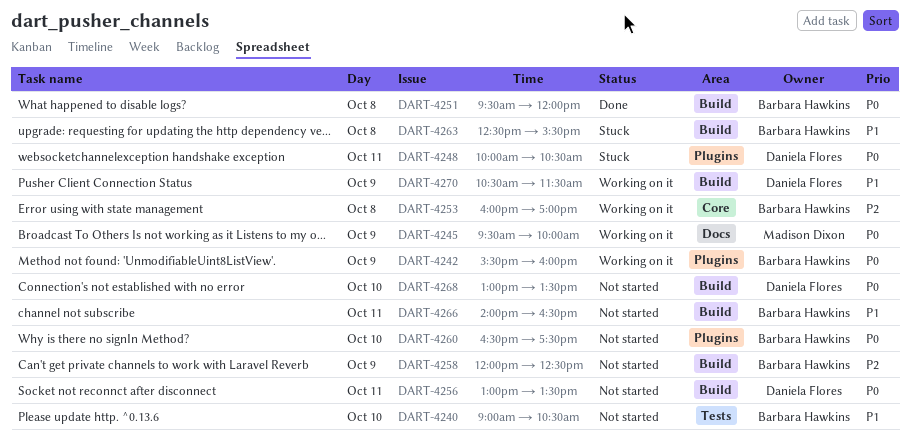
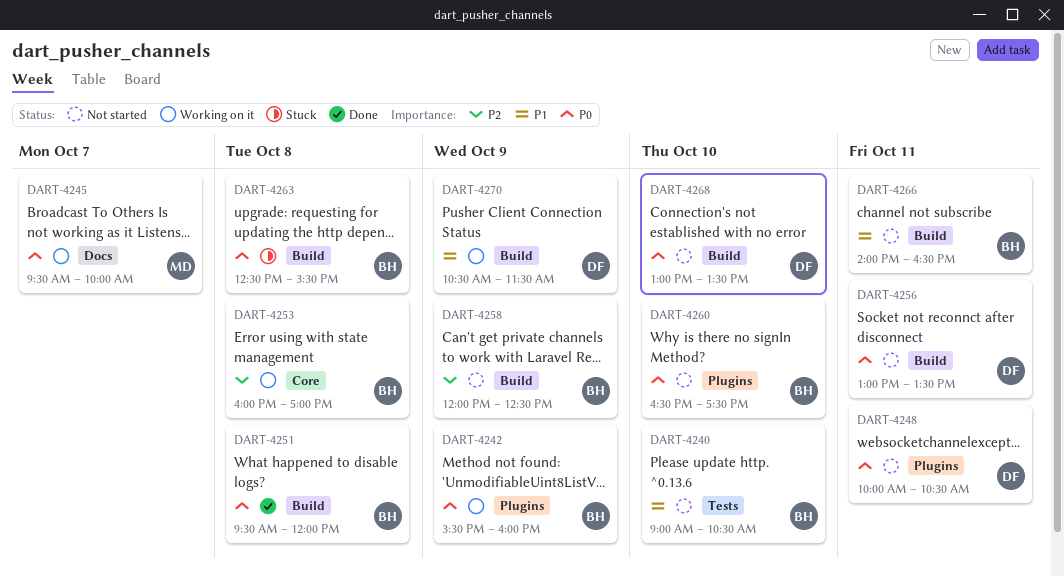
DART-4245, day: Oct 9 -> Oct 7
DART-4248, status: Stuck -> Not started
DART-4263, priority: P1 -> P0

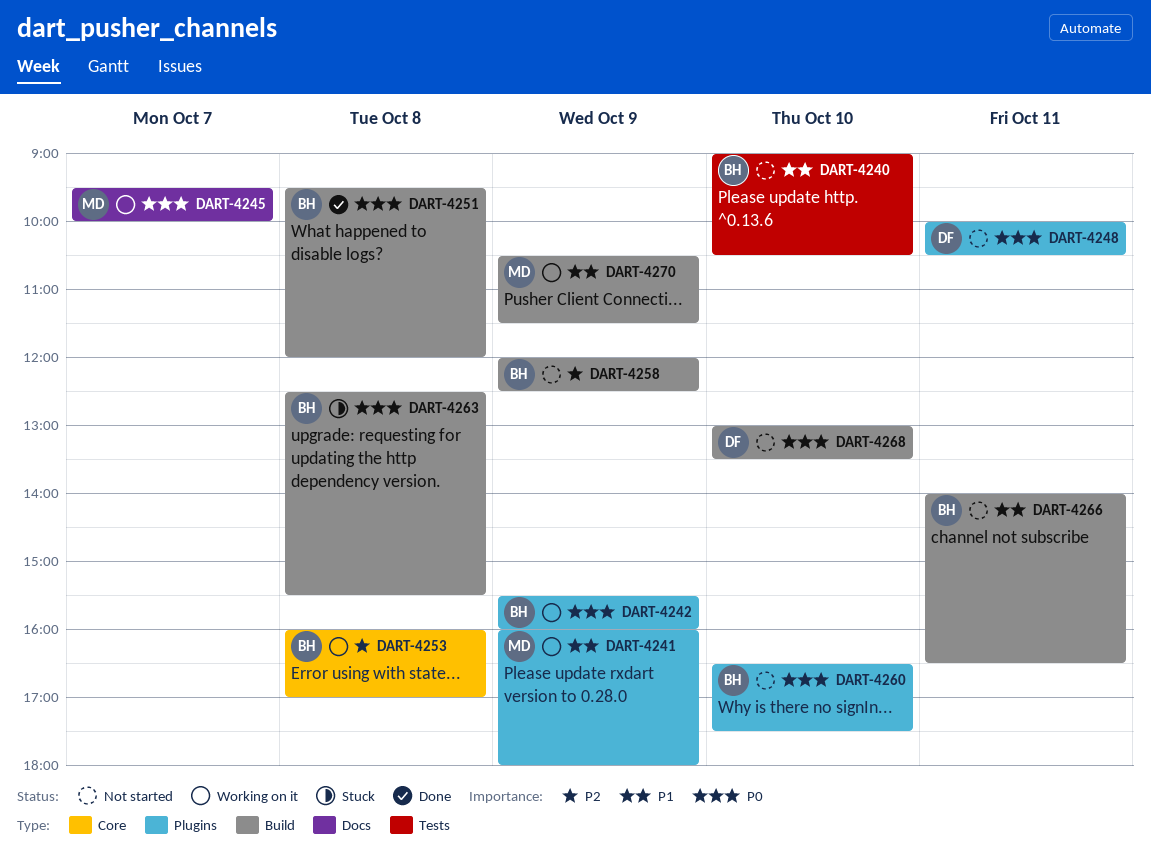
DART-4241: none -> present
DART-4256: present -> none
DART-4270, owner: DF -> MD

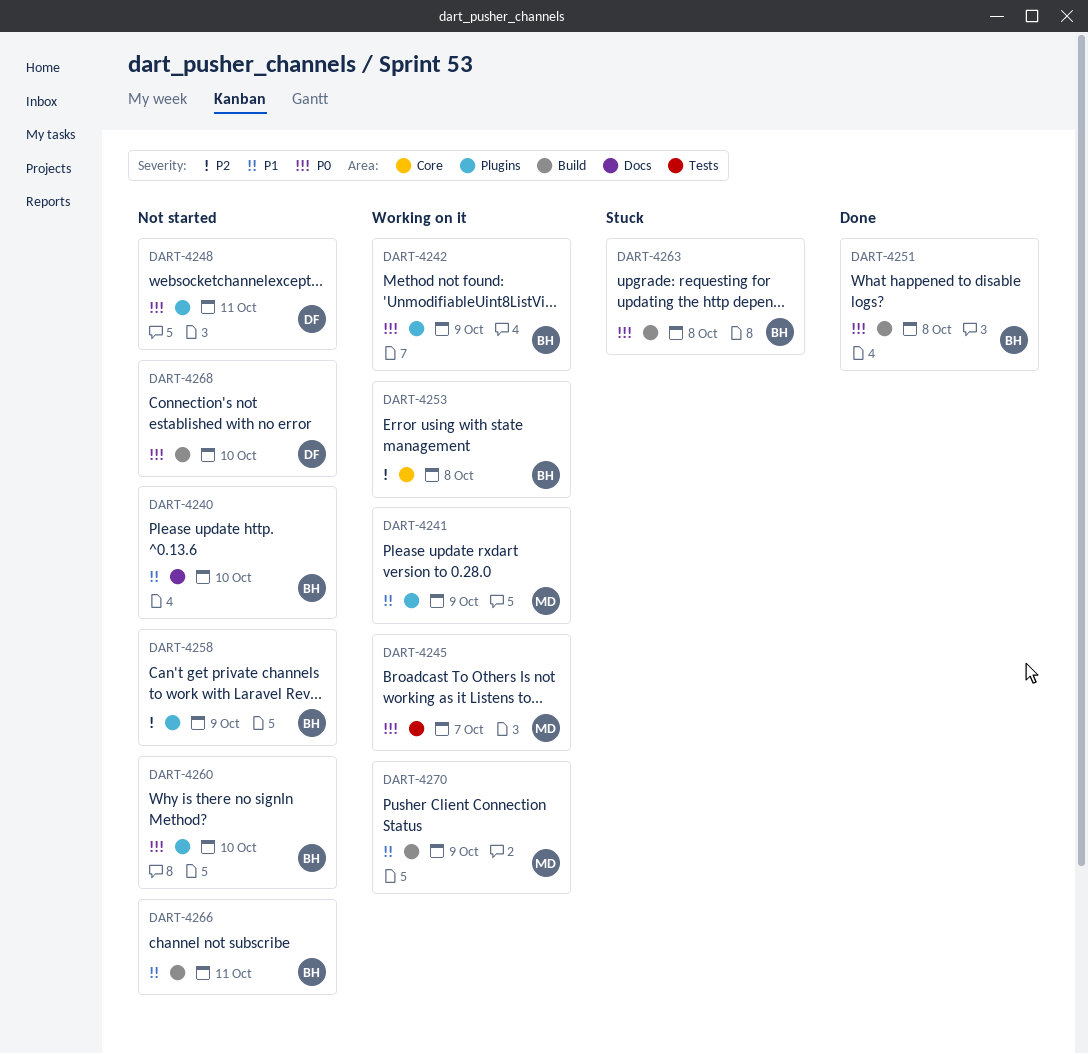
DART-4240, label: Tests -> Docs
DART-4245, label: Docs -> Tests
DART-4258, label: Build -> Plugins

